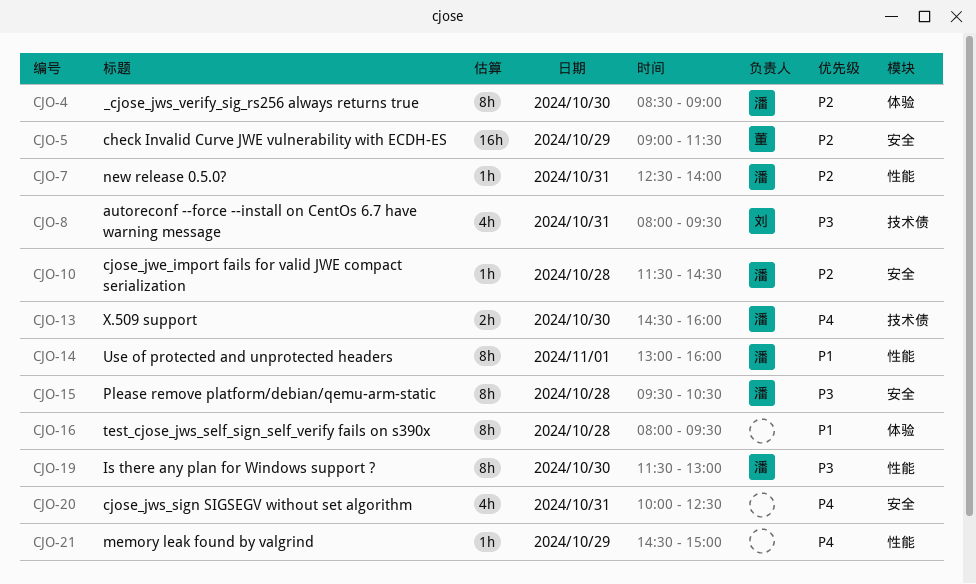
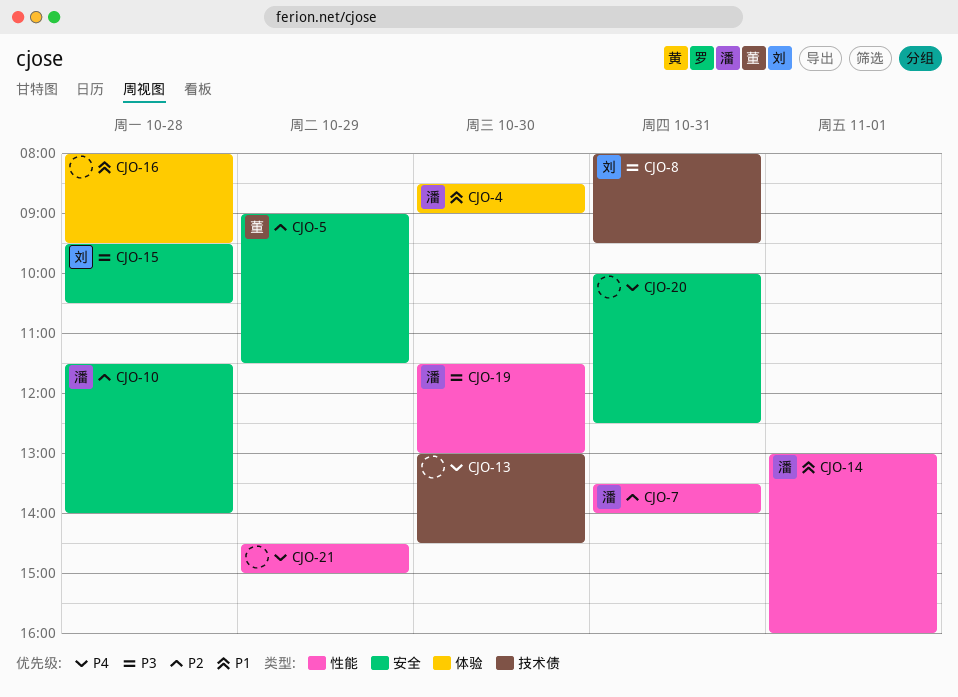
CJO-4, priority: P2 -> P1
CJO-7, begins: 12:30 -> 13:30
CJO-10, ends: 14:30 -> 14:00
CJO-13, owner: 潘 -> none
CJO-13, begins: 14:30 -> 13:00
CJO-13, ends: 16:00 -> 14:30
CJO-15, owner: 潘 -> 刘

